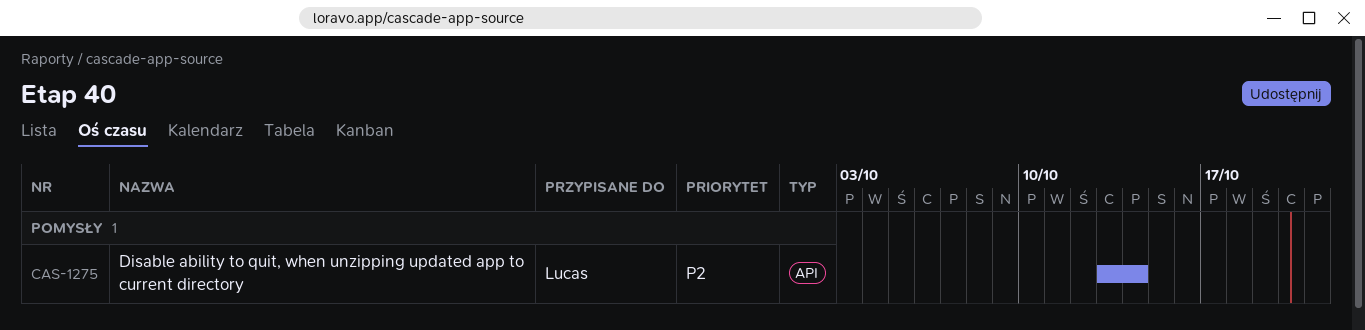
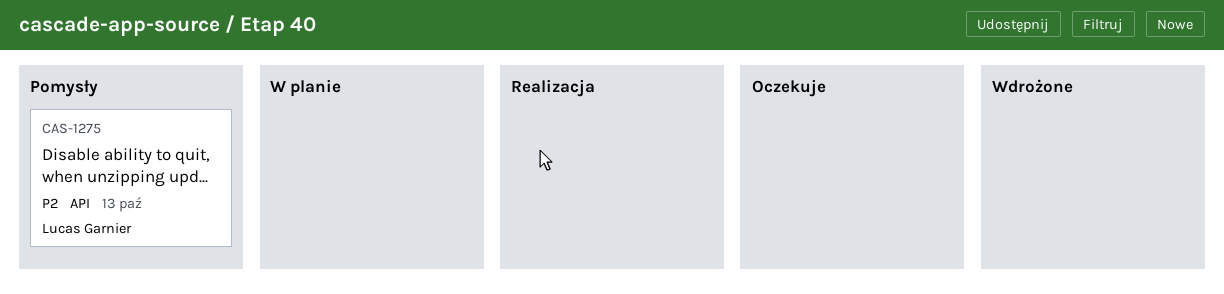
CAS-1275, due: Oct 14 -> Oct 13

